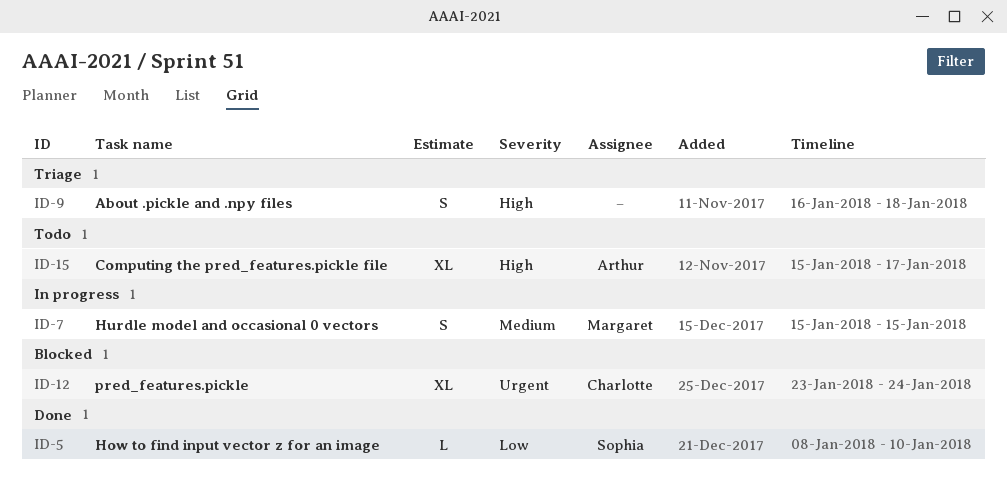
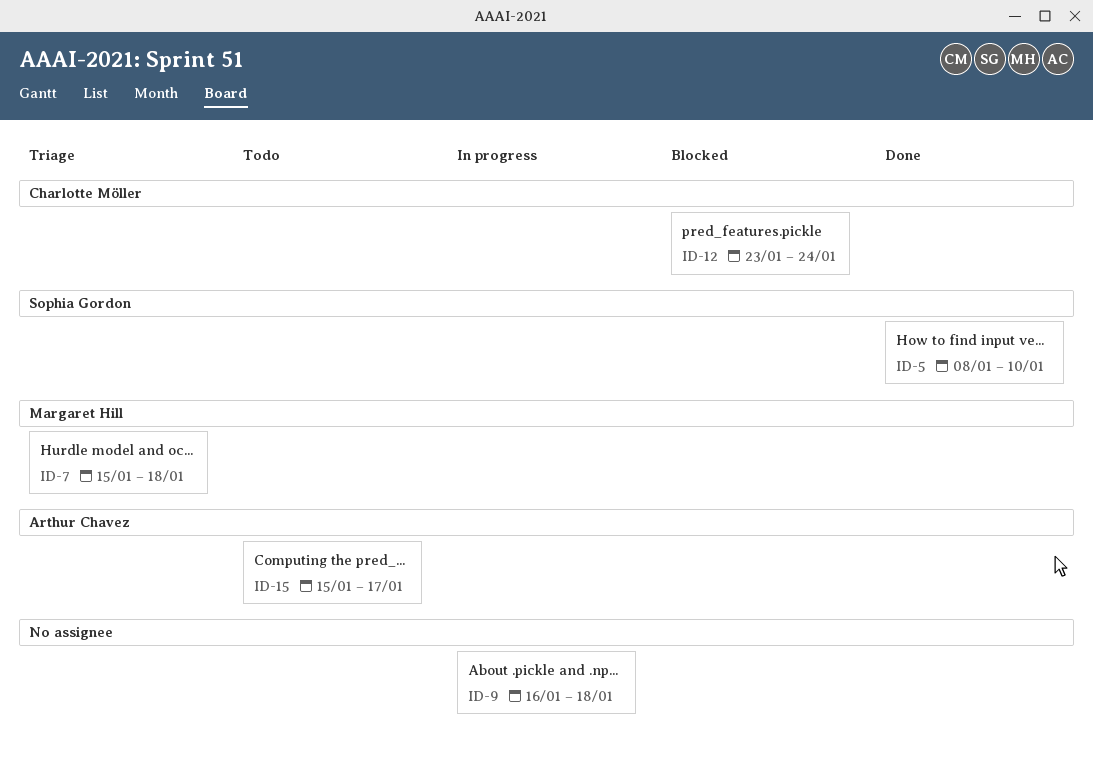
ID-7, status: In progress -> Triage
ID-7, due: Jan 15 -> Jan 18
ID-9, status: Triage -> In progress

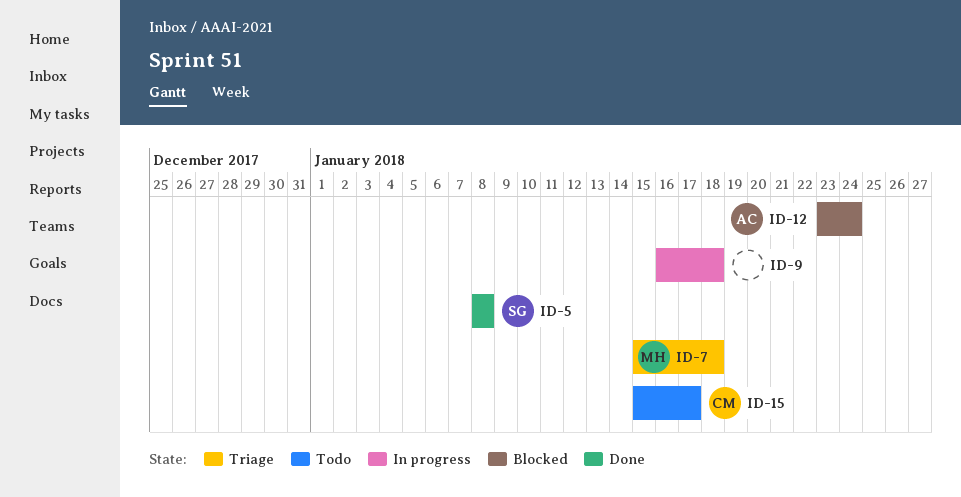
ID-5, due: Jan 10 -> Jan 8
ID-12, owner: Charlotte Möller -> Arthur Chavez
ID-15, owner: Arthur Chavez -> Charlotte Möller

